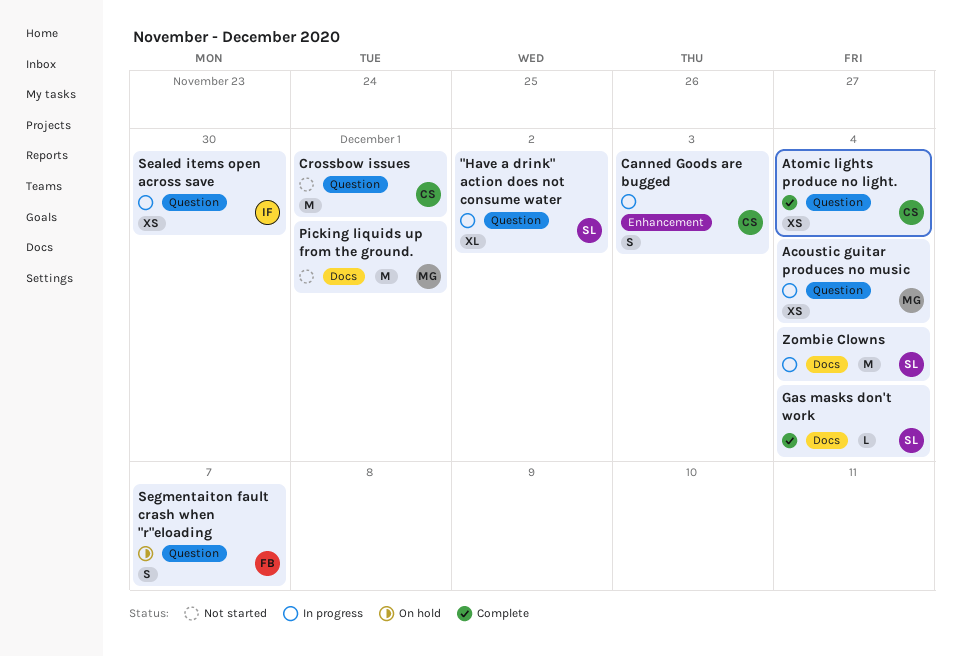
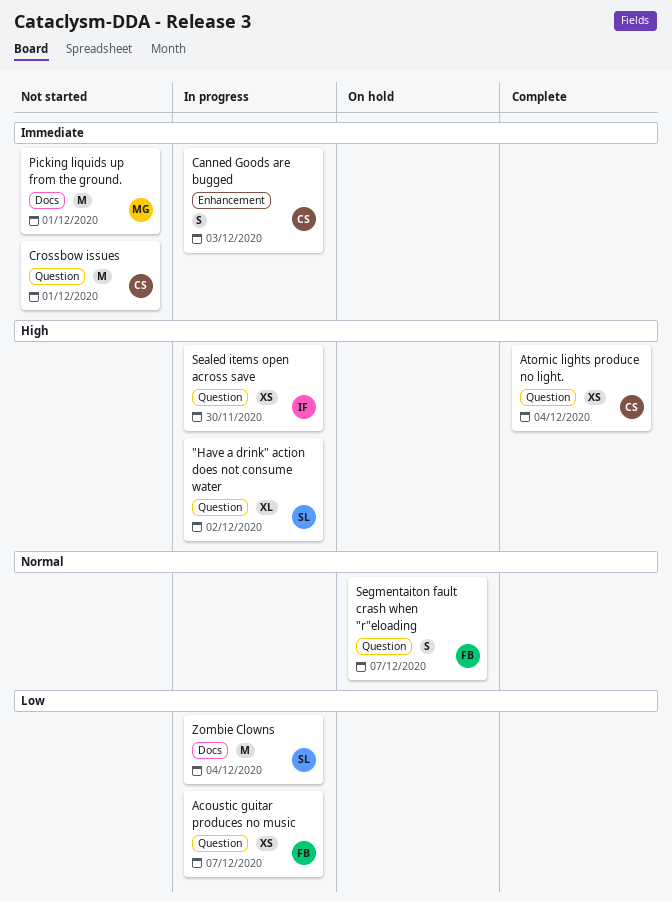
Acoustic guitar produces no music, owner: MG -> FB
Acoustic guitar produces no music, due: Dec 4 -> Dec 7
Gas masks don't work: present -> none

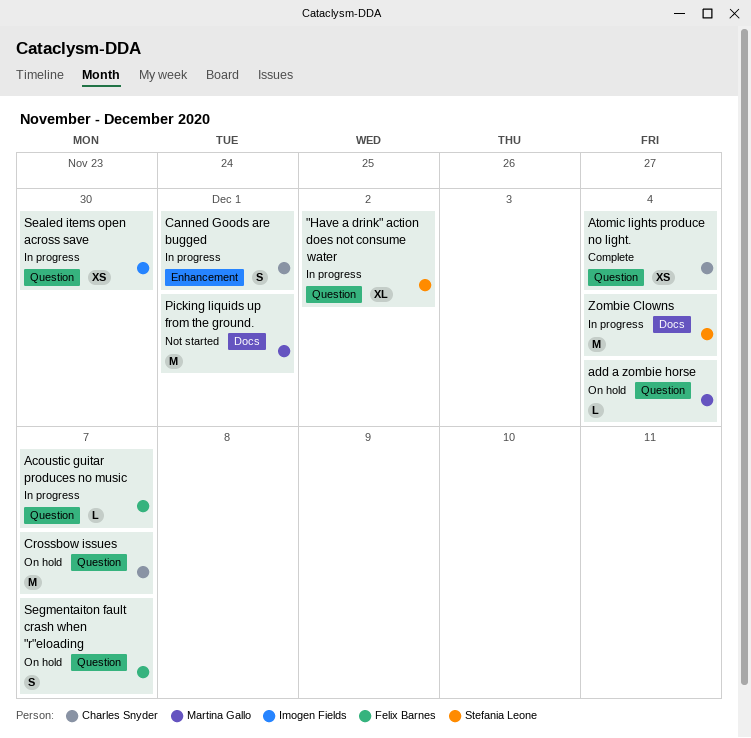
Acoustic guitar produces no music, estimate: XS -> L
add a zombie horse: none -> present
Canned Goods are bugged, due: Dec 3 -> Dec 1
Crossbow issues, status: Not started -> On hold
Crossbow issues, due: Dec 1 -> Dec 7

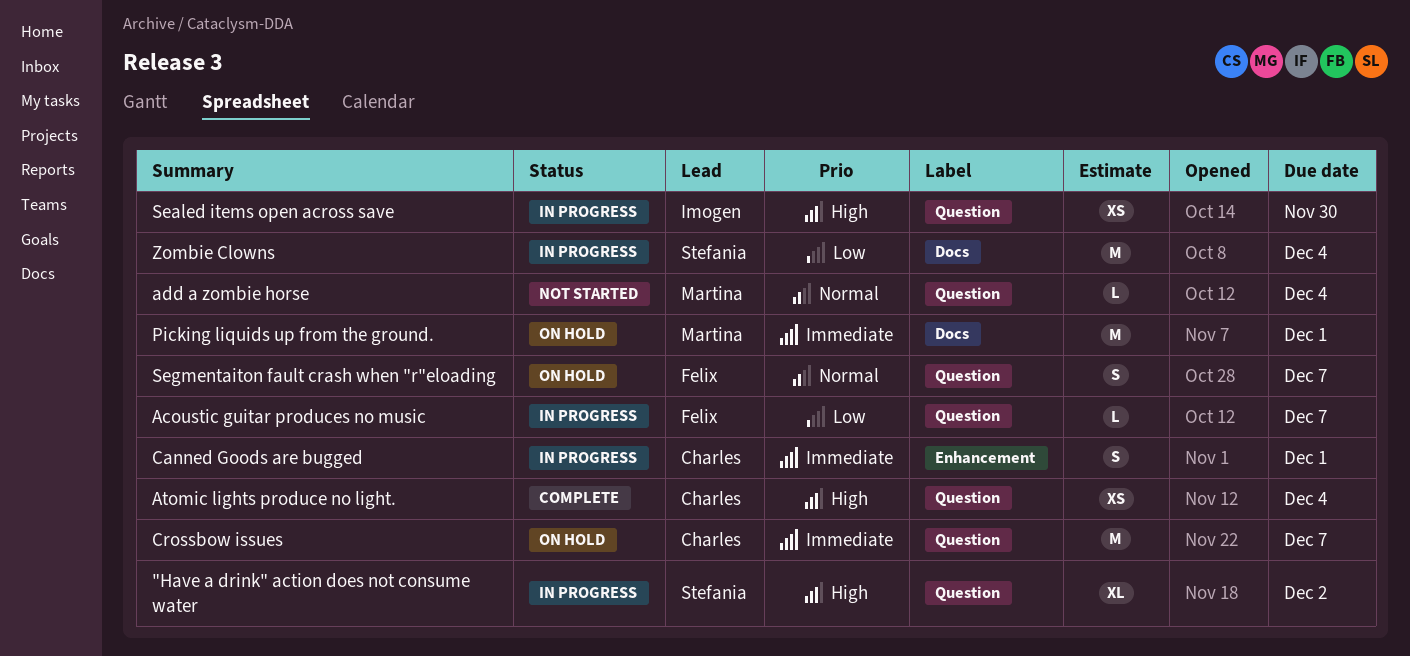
add a zombie horse, status: On hold -> Not started
Picking liquids up from the ground., status: Not started -> On hold

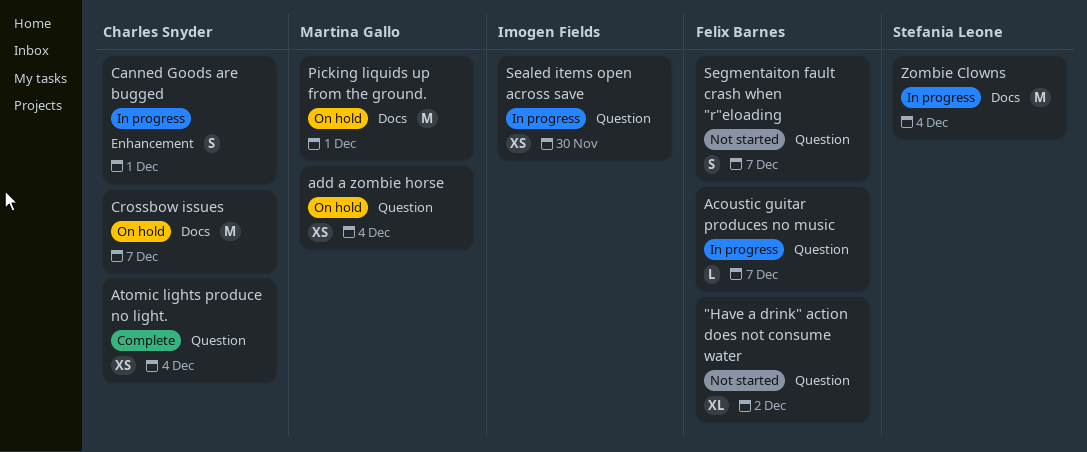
"Have a drink" action does not consume water, status: In progress -> Not started
"Have a drink" action does not consume water, owner: Stefania Leone -> Felix Barnes
add a zombie horse, status: Not started -> On hold
add a zombie horse, estimate: L -> XS
Crossbow issues, label: Question -> Docs
Segmentaiton fault crash when "r"eloading, status: On hold -> Not started

